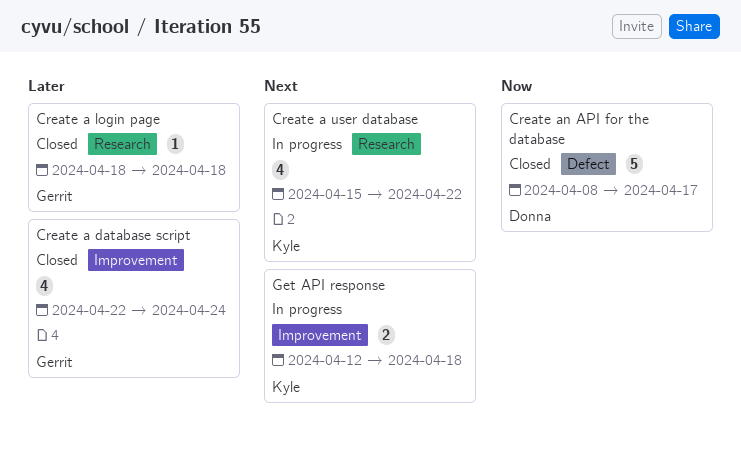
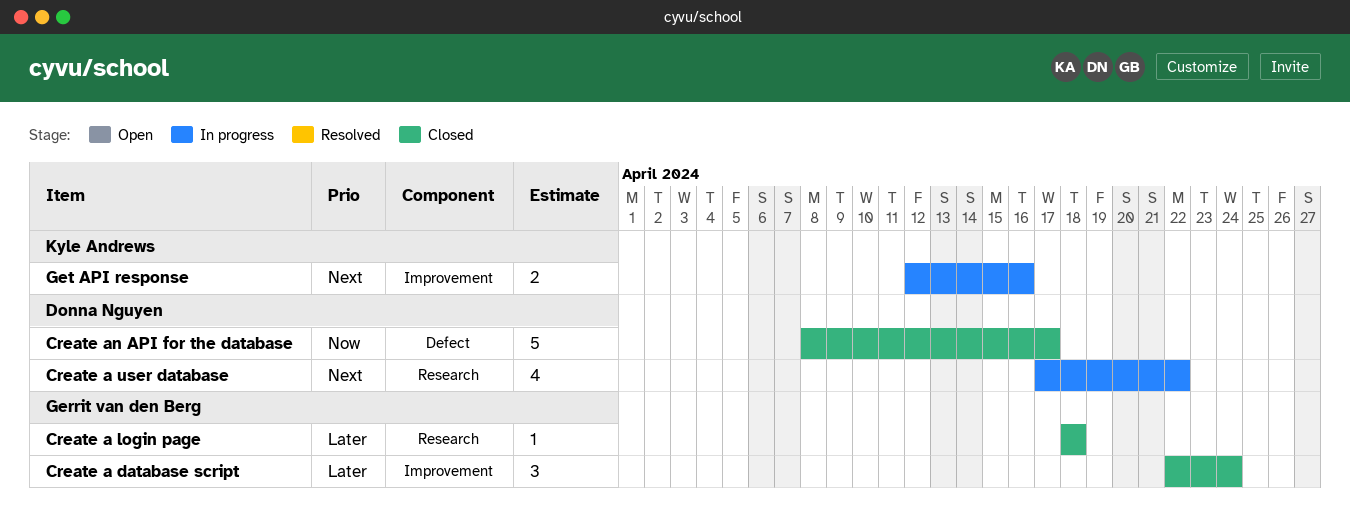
Create a database script, estimate: 4 -> 3
Create a user database, owner: Kyle Andrews -> Donna Nguyen
Create a user database, start: Apr 15 -> Apr 17
Get API response, due: Apr 18 -> Apr 16

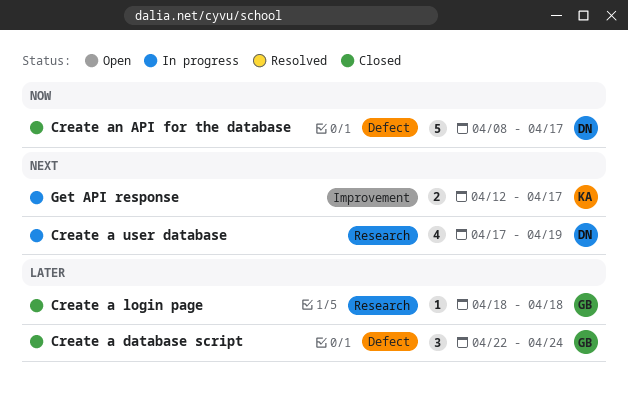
Create a database script, label: Improvement -> Defect
Create a user database, due: Apr 22 -> Apr 19
Get API response, due: Apr 16 -> Apr 17

